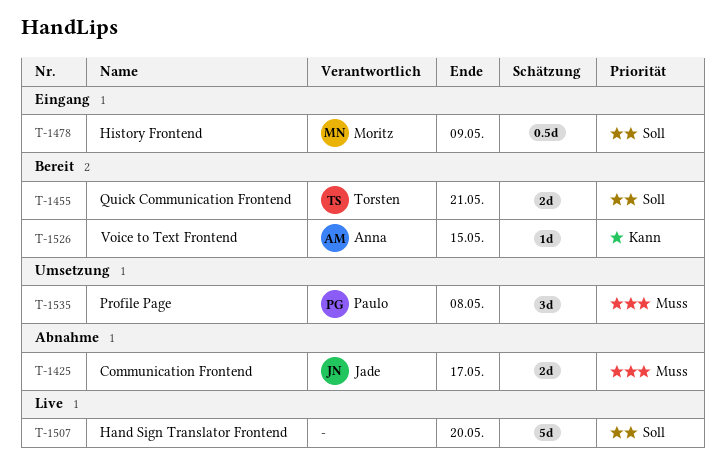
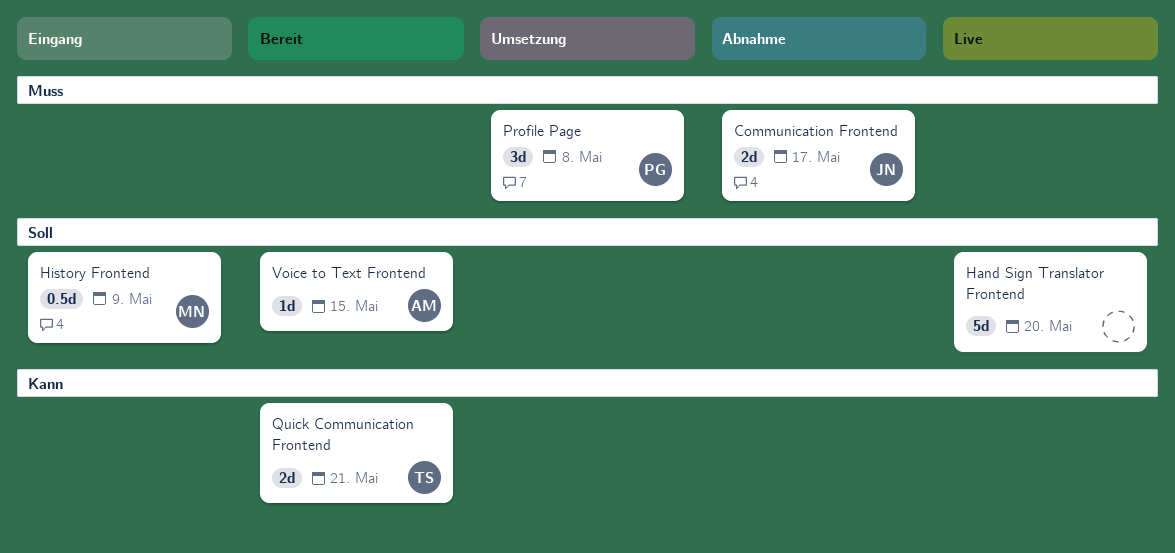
Quick Communication Frontend, priority: Soll -> Kann
Voice to Text Frontend, priority: Kann -> Soll

